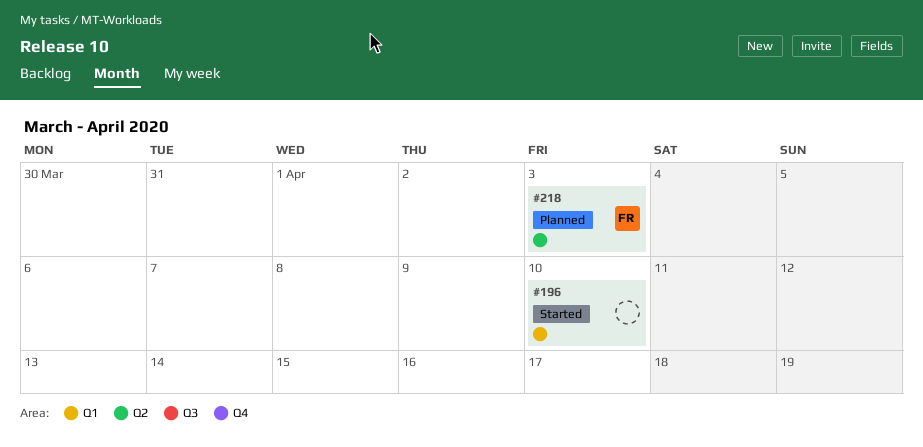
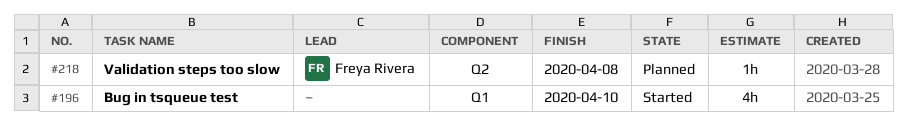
#218, due: Apr 3 -> Apr 8

